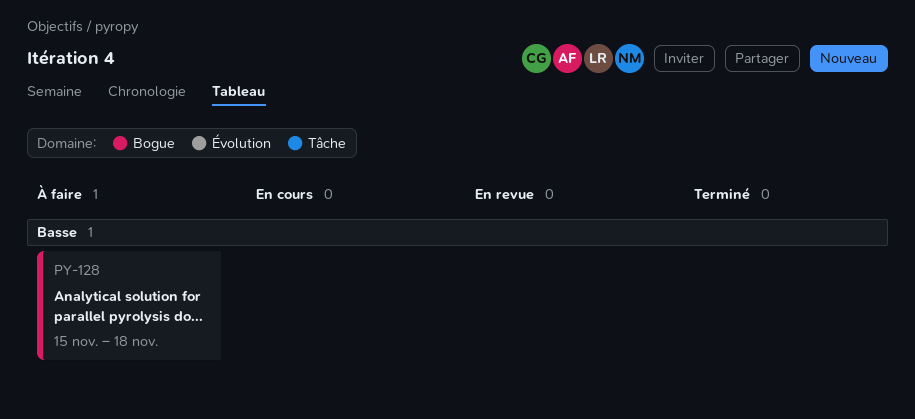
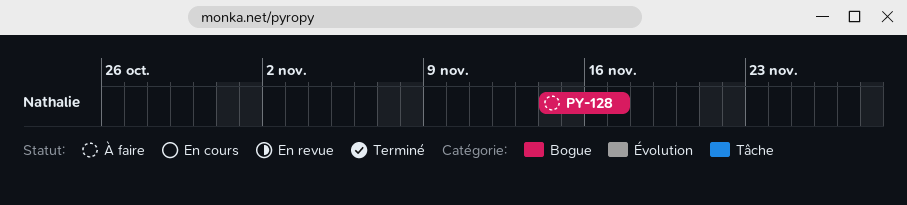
PY-128, start: Nov 15 -> Nov 14
PY-128, due: Nov 18 -> Nov 17

